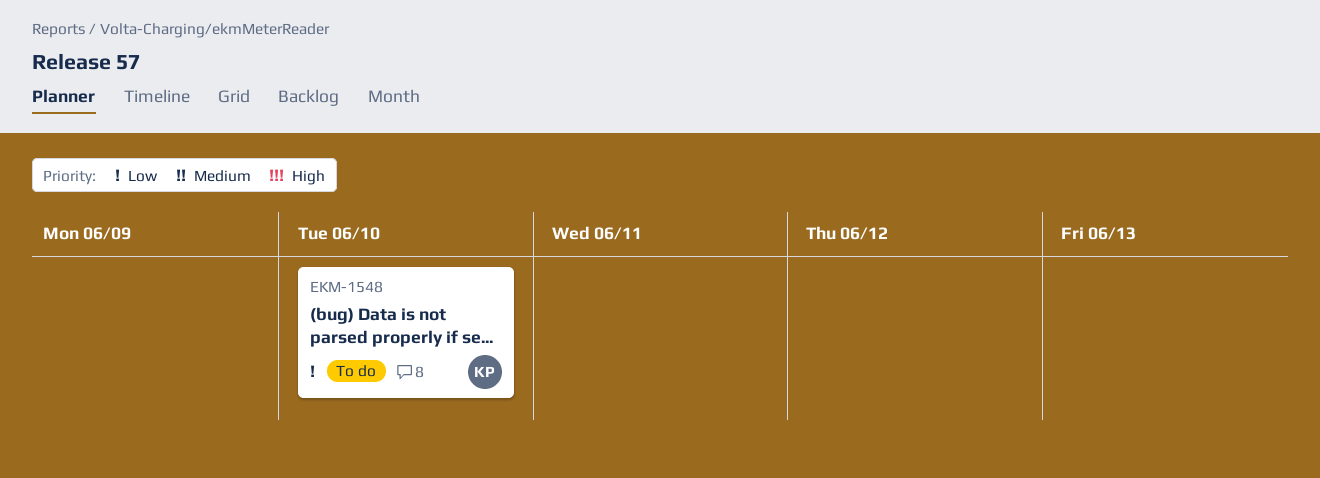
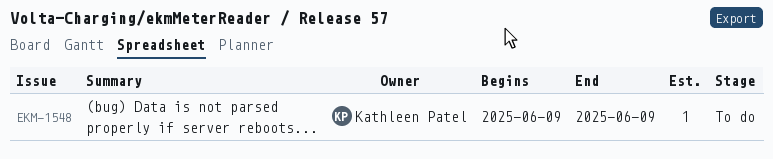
EKM-1548, due: Jun 10 -> Jun 9

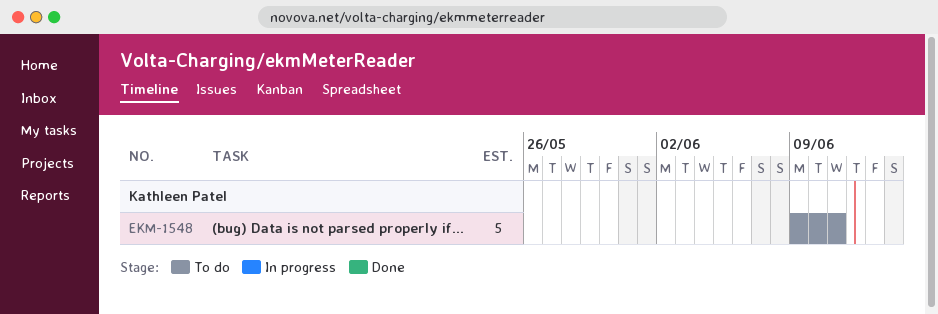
EKM-1548, estimate: 1 -> 5
EKM-1548, due: Jun 9 -> Jun 11

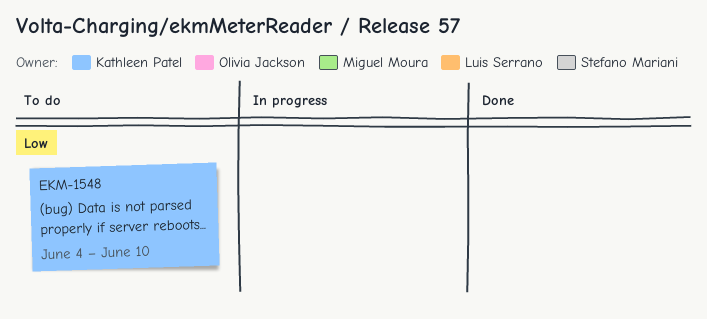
EKM-1548, start: Jun 9 -> Jun 4
EKM-1548, due: Jun 11 -> Jun 10

